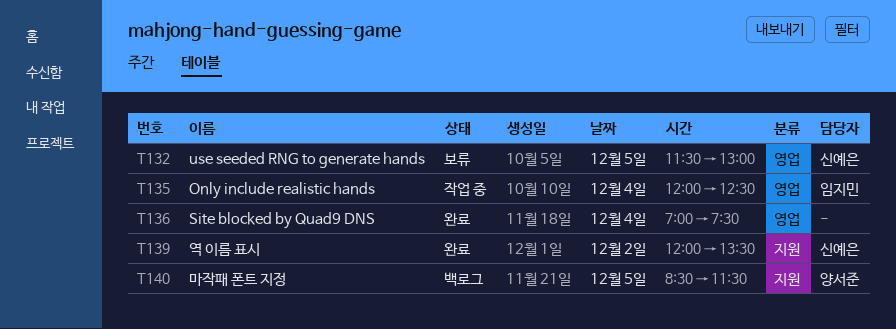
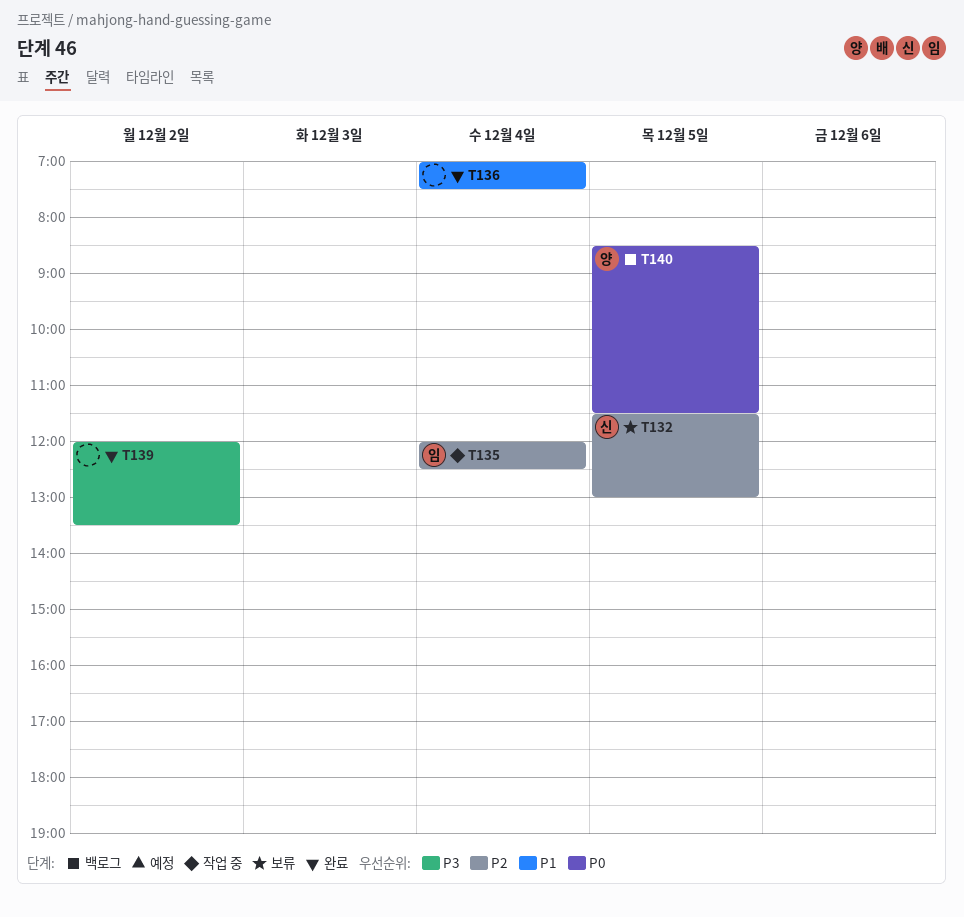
T139, owner: 신예은 -> none

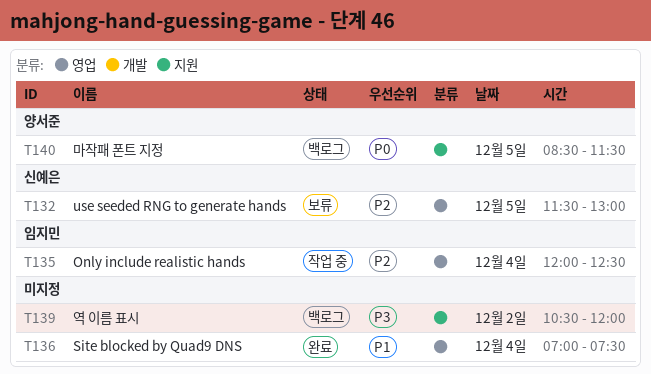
T139, status: 완료 -> 백로그
T139, begins: 12:00 -> 10:30
T139, ends: 13:30 -> 12:00

